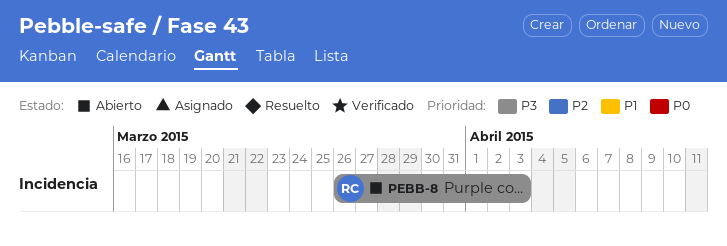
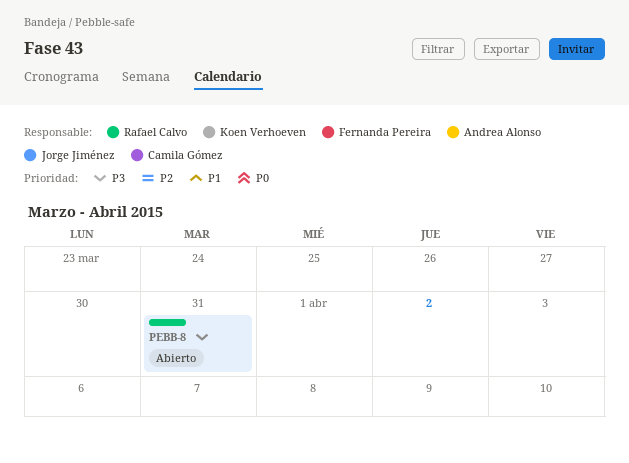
PEBB-8, due: Apr 3 -> Mar 31

